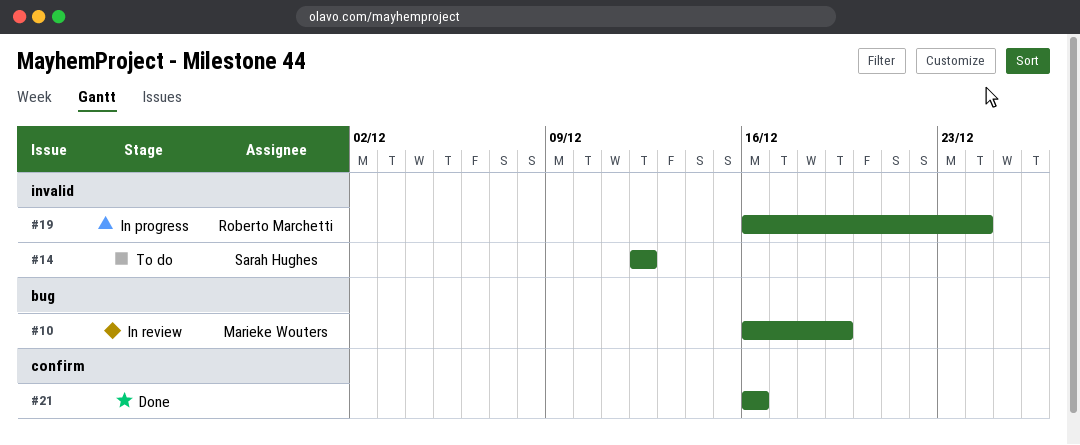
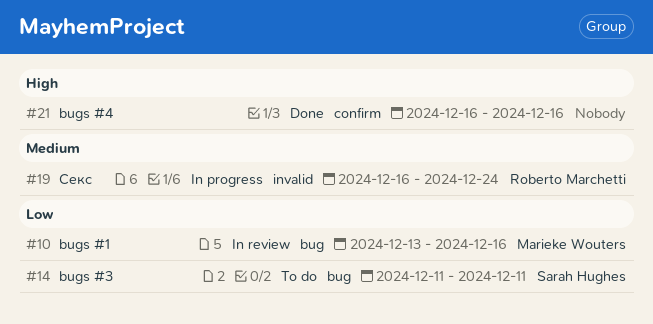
#10, start: Dec 16 -> Dec 13
#10, due: Dec 19 -> Dec 16
#14, label: invalid -> bug
#14, start: Dec 12 -> Dec 11
#14, due: Dec 12 -> Dec 11

